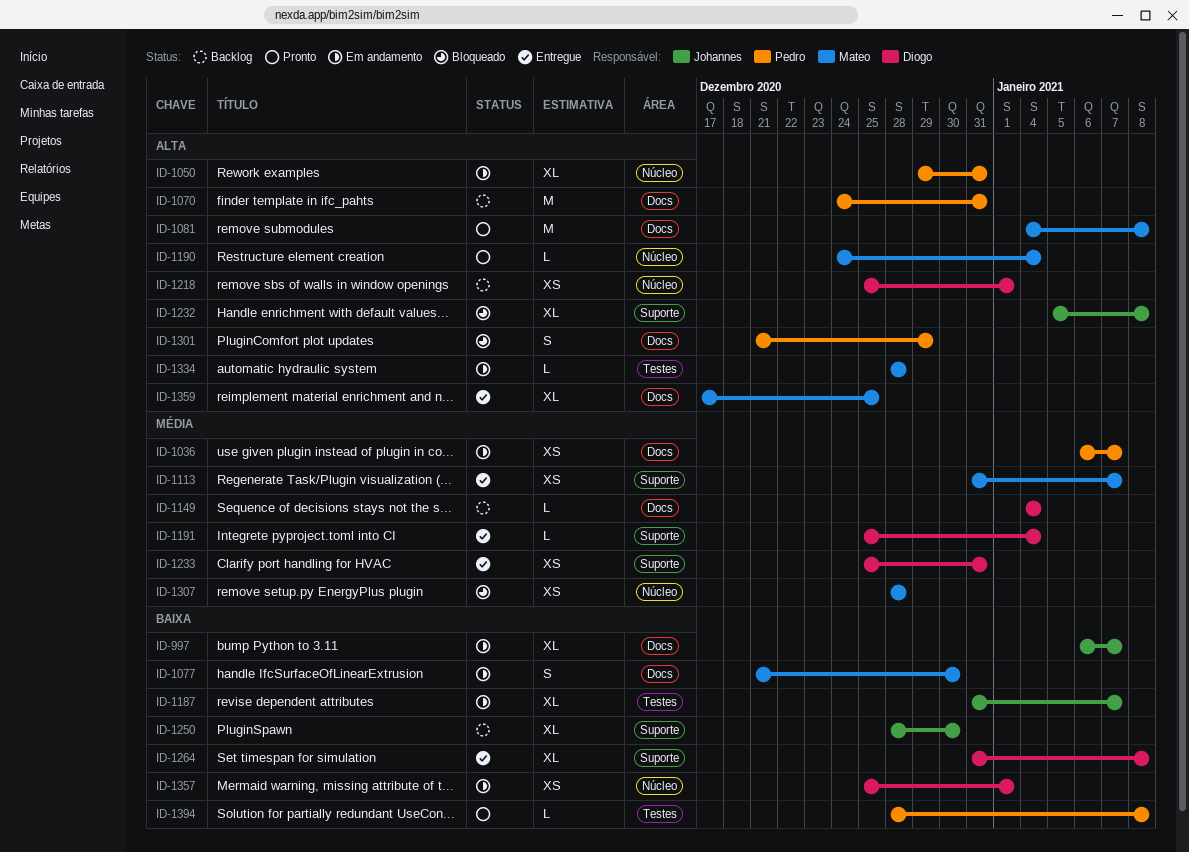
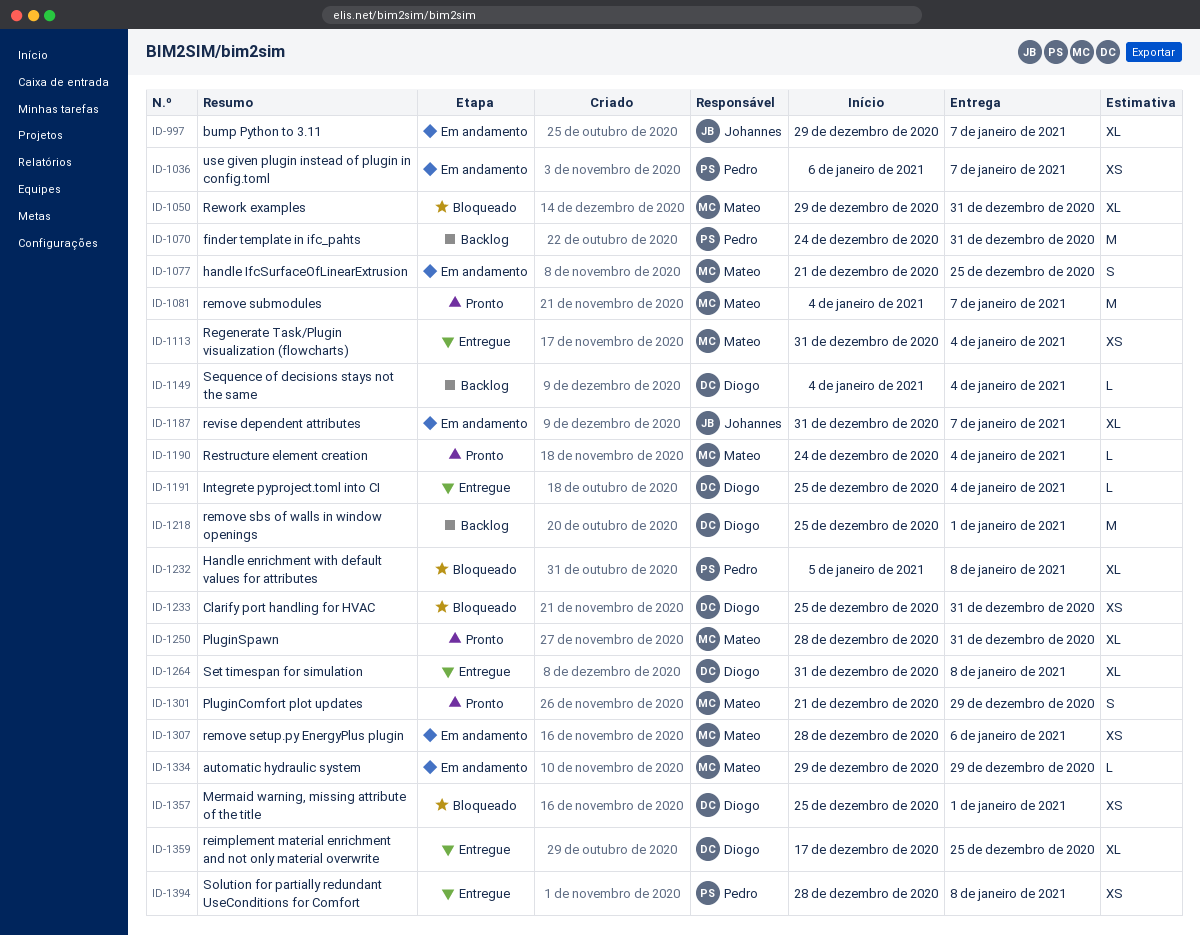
ID-997, start: Jan 6 -> Dec 29
ID-1050, status: Em andamento -> Bloqueado
ID-1050, owner: Pedro -> Mateo
ID-1077, due: Dec 30 -> Dec 25
ID-1081, due: Jan 8 -> Jan 7
ID-1113, due: Jan 7 -> Jan 4
ID-1218, estimate: XS -> M
ID-1232, owner: Johannes -> Pedro
ID-1233, status: Entregue -> Bloqueado
ID-1250, status: Backlog -> Pronto
ID-1250, owner: Johannes -> Mateo
ID-1250, due: Dec 30 -> Dec 31
ID-1301, status: Bloqueado -> Pronto
ID-1301, owner: Pedro -> Mateo
ID-1307, status: Bloqueado -> Em andamento
ID-1307, due: Dec 28 -> Jan 6
ID-1334, start: Dec 28 -> Dec 29
ID-1334, due: Dec 28 -> Dec 29
ID-1357, status: Em andamento -> Bloqueado
ID-1359, owner: Mateo -> Diogo
ID-1394, status: Pronto -> Entregue
ID-1394, estimate: L -> XS

